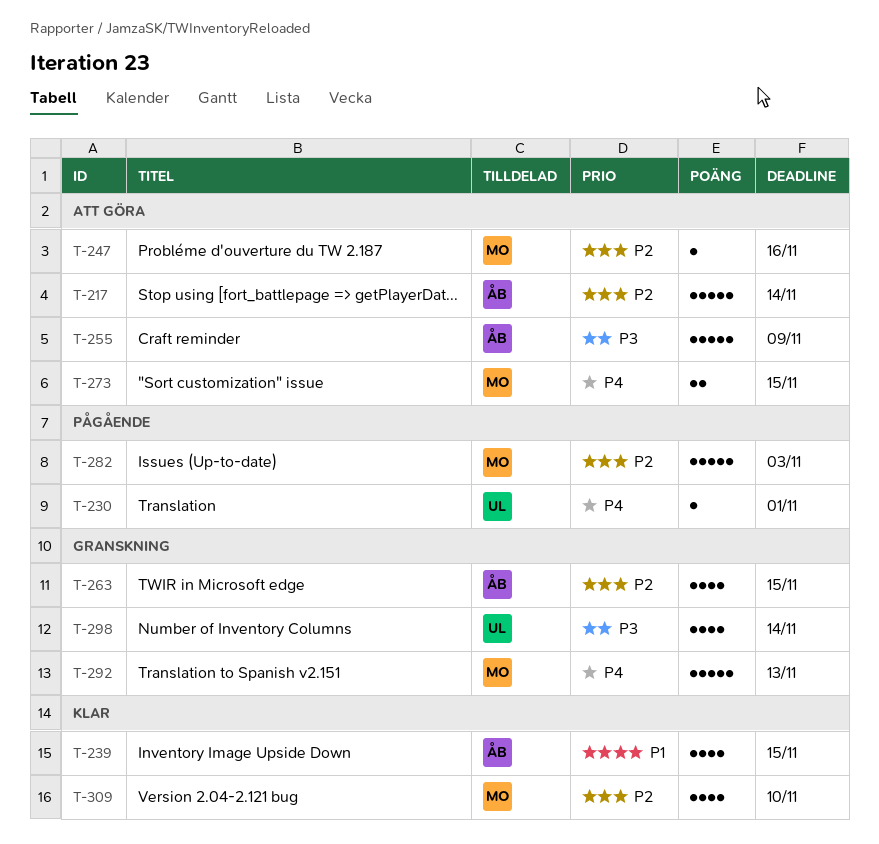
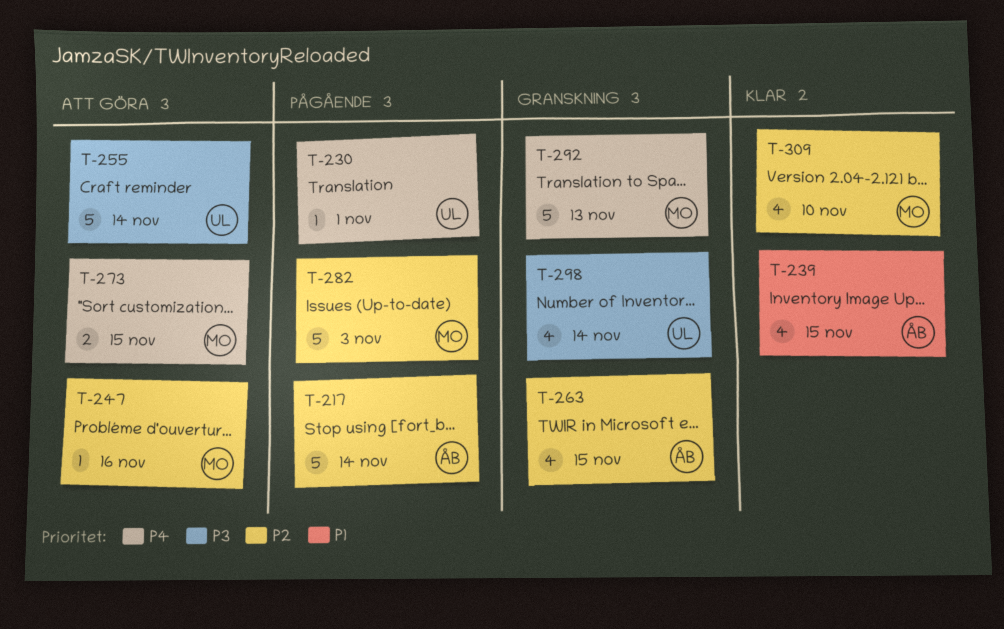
T-217, status: Att göra -> Pågående
T-255, owner: ÅB -> UL
T-255, due: Nov 9 -> Nov 14

